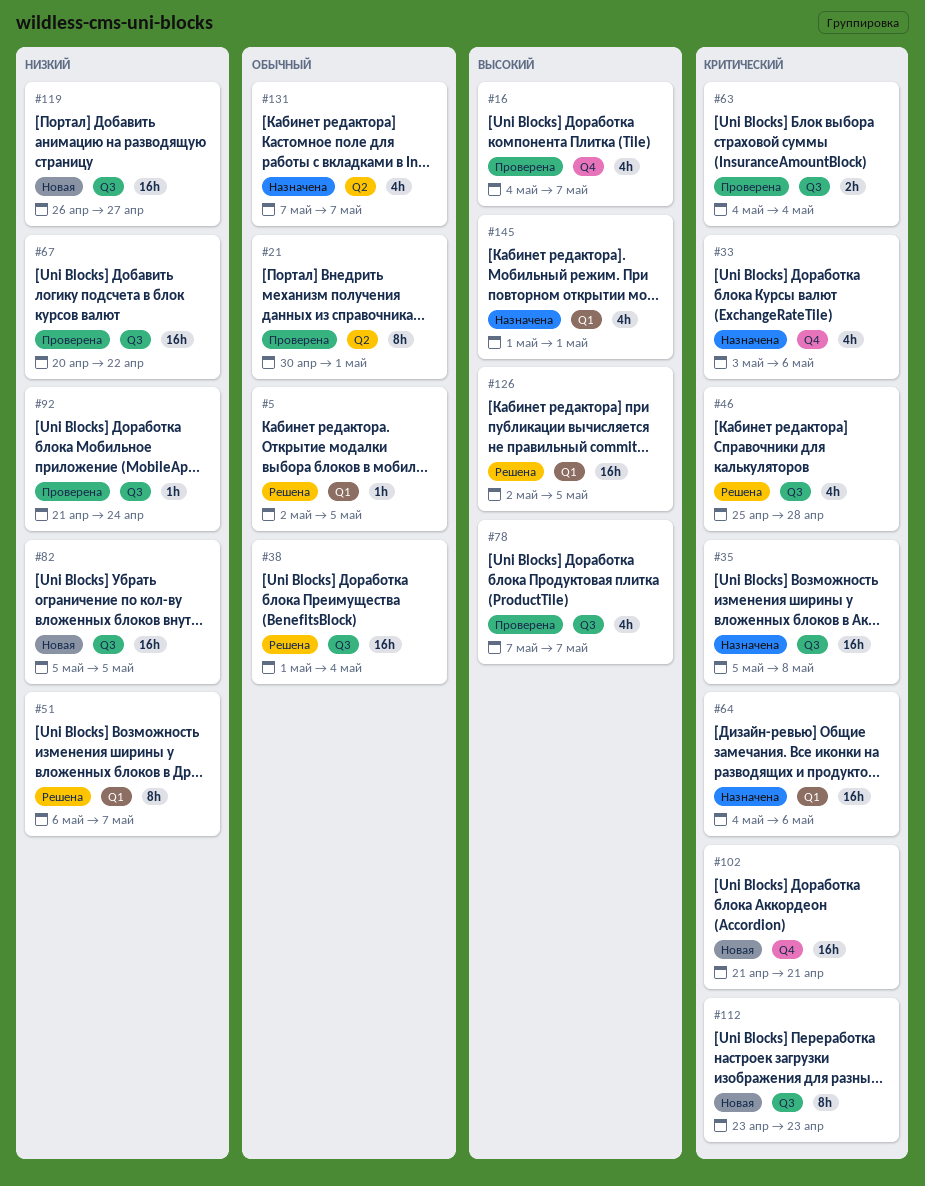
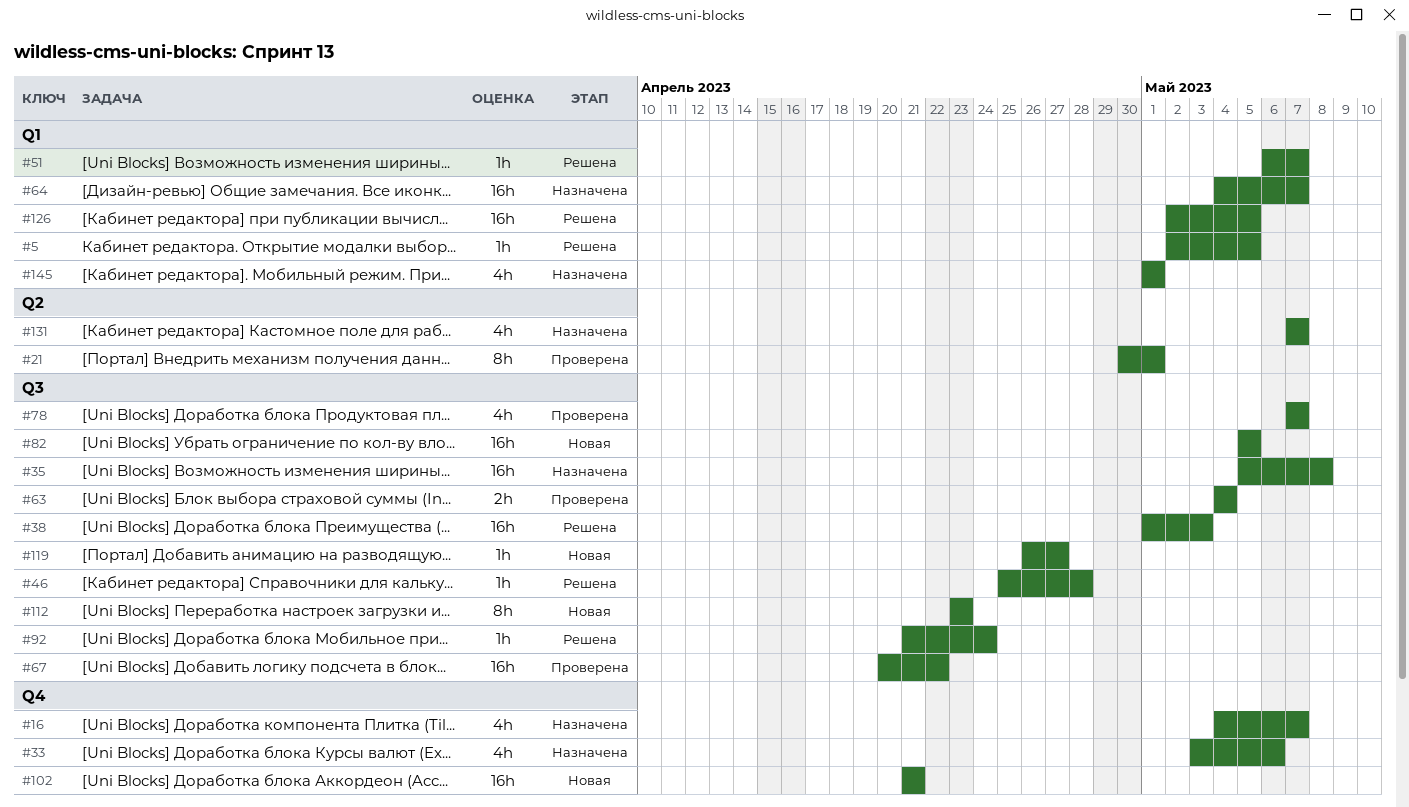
#16, status: Проверена -> Назначена
#38, due: May 4 -> May 3
#46, estimate: 4h -> 1h
#51, estimate: 8h -> 1h
#64, due: May 6 -> May 7
#92, status: Проверена -> Решена
#119, estimate: 16h -> 1h

